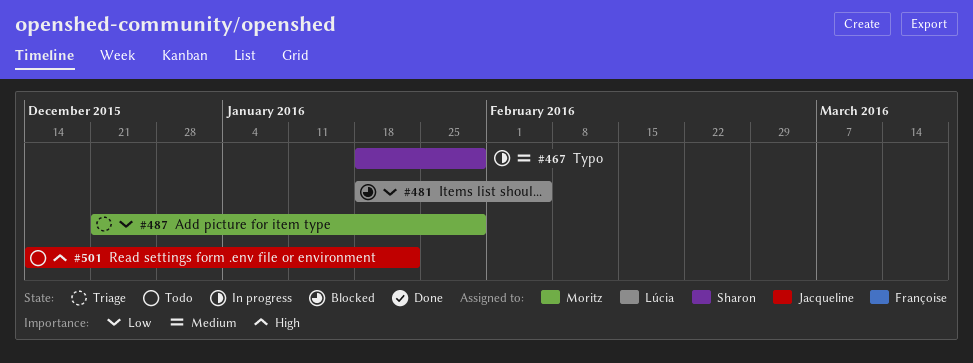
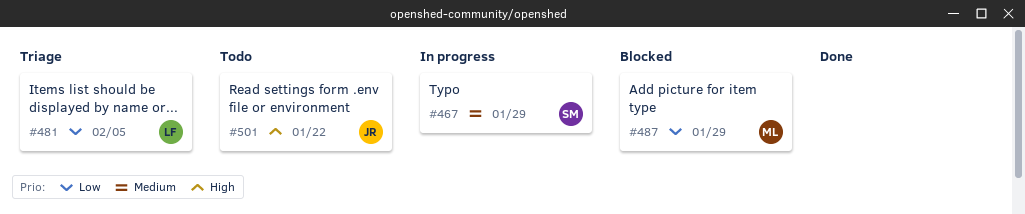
#481, status: Blocked -> Triage
#487, status: Triage -> Blocked

